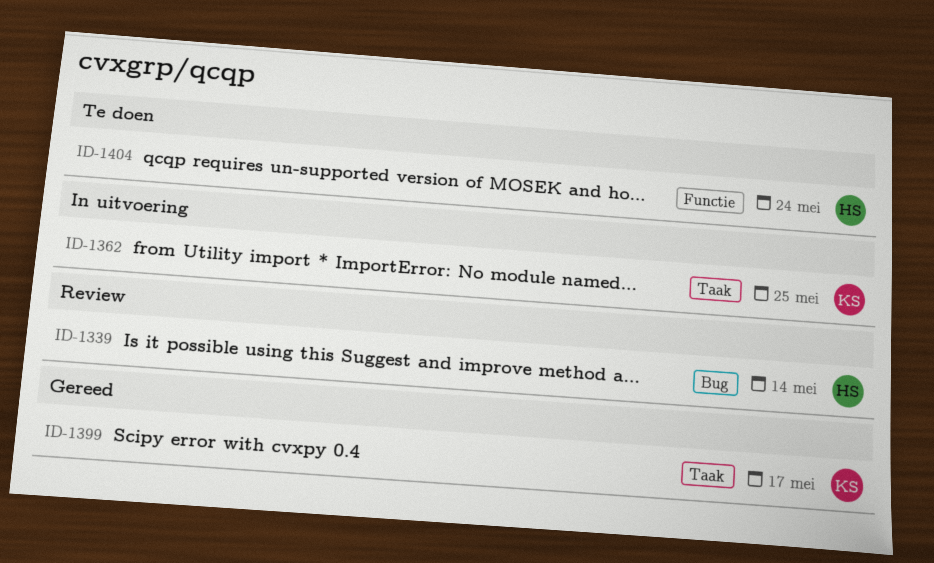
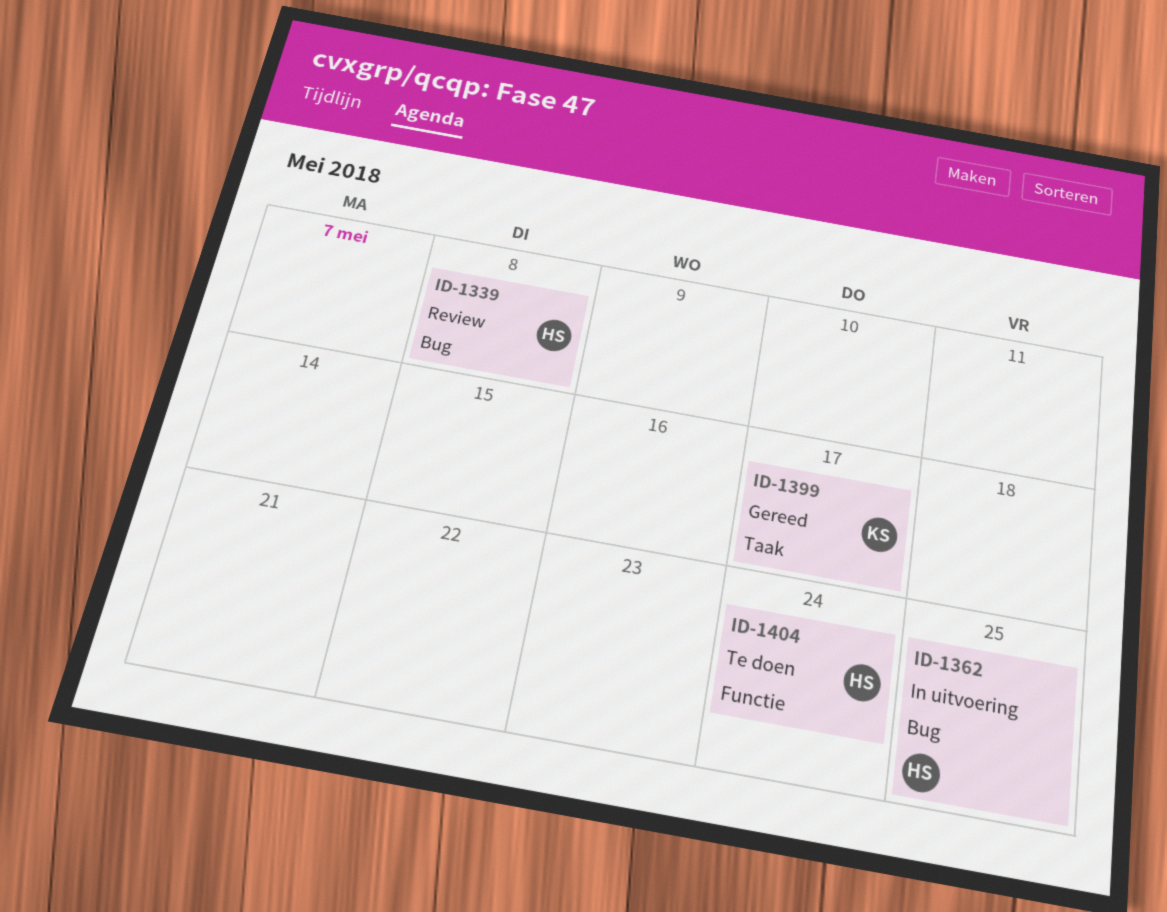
ID-1339, due: May 14 -> May 8
ID-1362, owner: KS -> HS
ID-1362, label: Taak -> Bug

